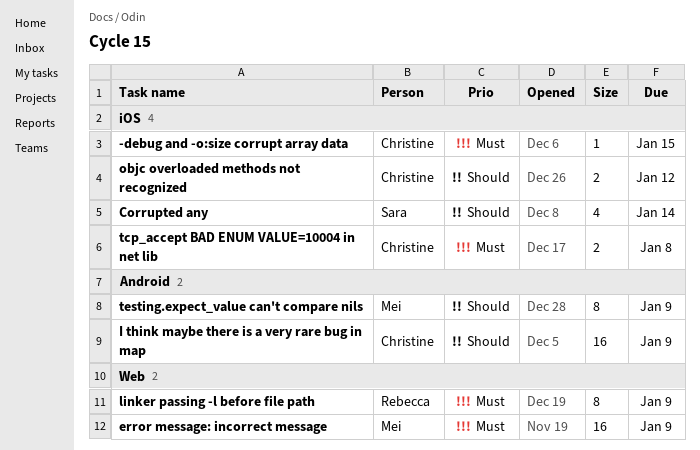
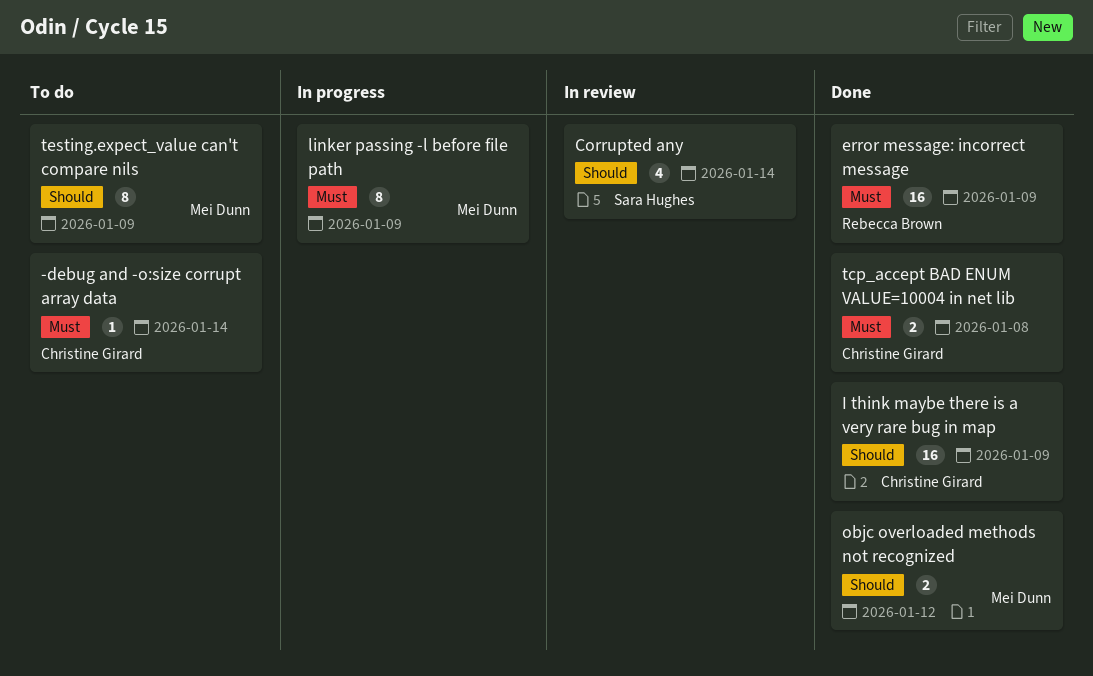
-debug and -o:size corrupt array data, due: Jan 15 -> Jan 14
error message: incorrect message, owner: Mei Dunn -> Rebecca Brown
linker passing -l before file path, owner: Rebecca Brown -> Mei Dunn
objc overloaded methods not recognized, owner: Christine Girard -> Mei Dunn

